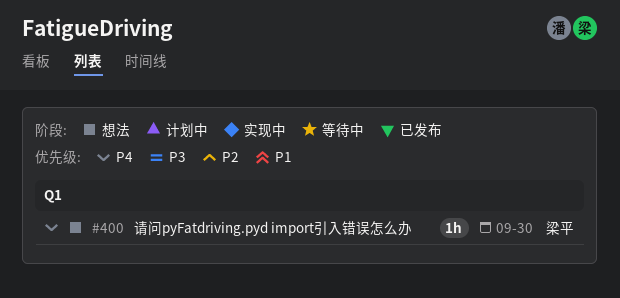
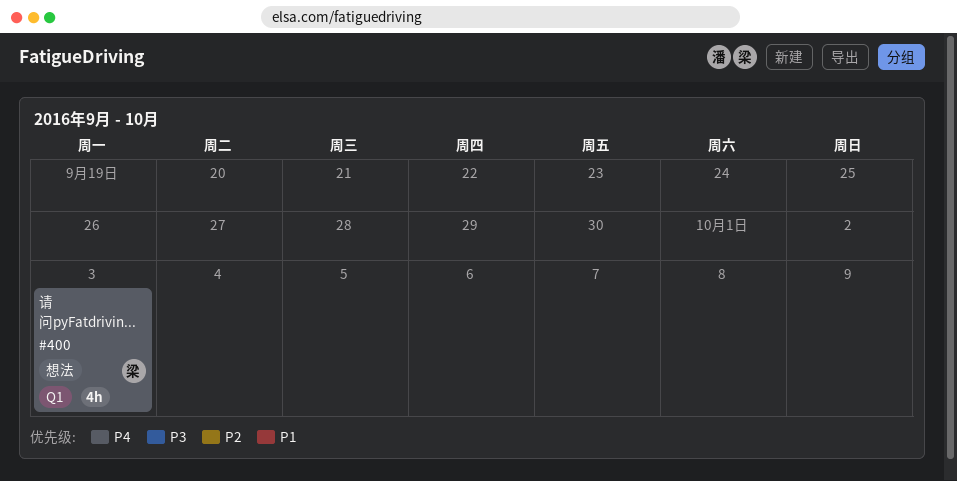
#400, estimate: 1h -> 4h
#400, due: Sep 30 -> Oct 3

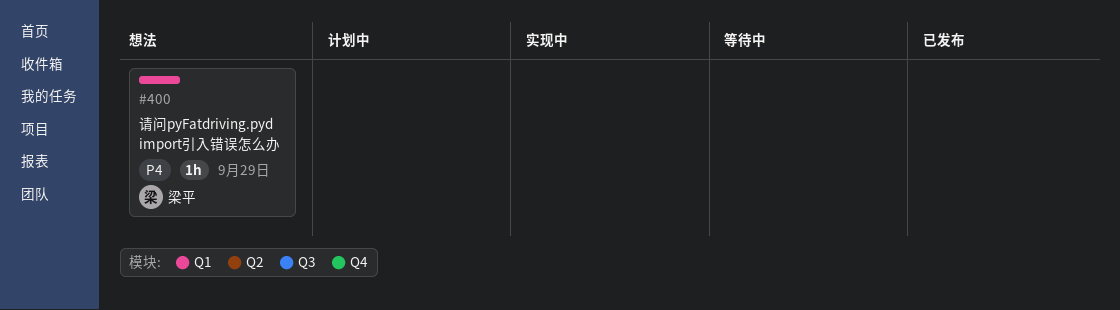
#400, estimate: 4h -> 1h
#400, due: Oct 3 -> Sep 29

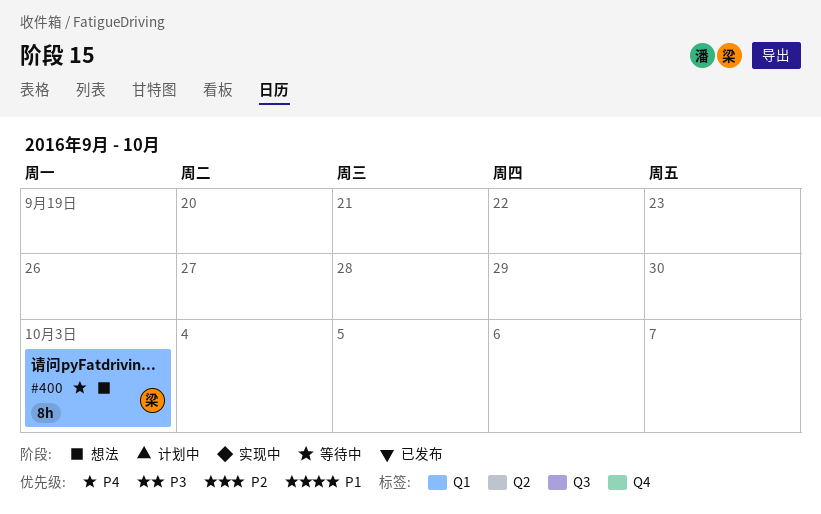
#400, estimate: 1h -> 8h
#400, due: Sep 29 -> Oct 3

